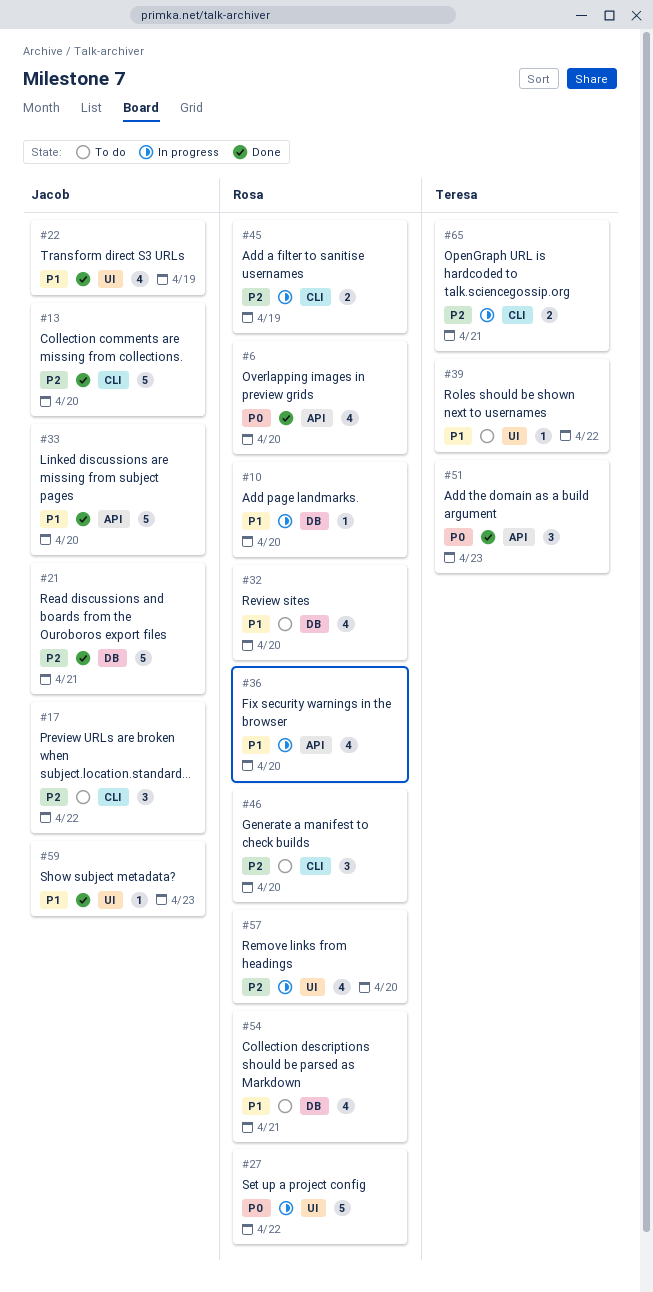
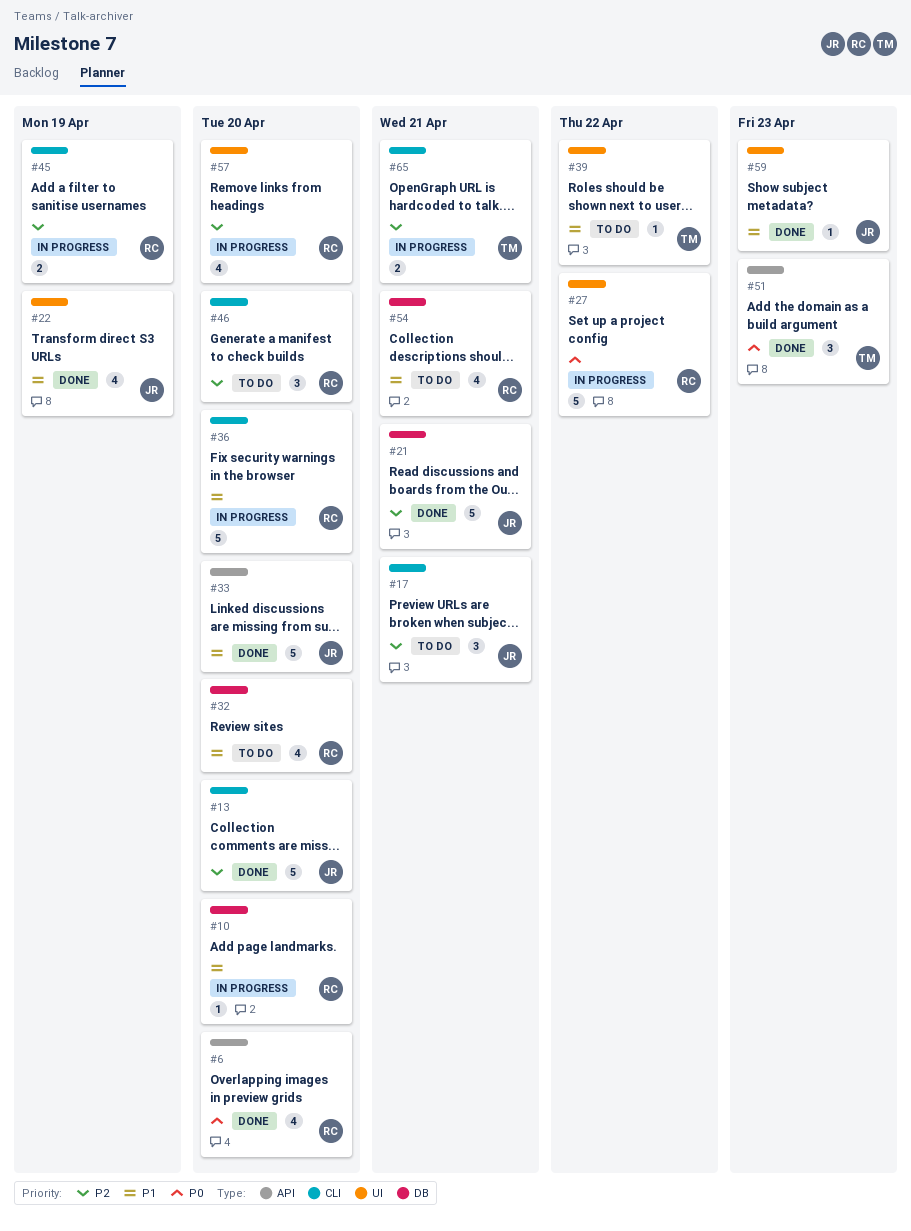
#17, due: Apr 22 -> Apr 21
#36, label: API -> CLI
#36, estimate: 4 -> 5

